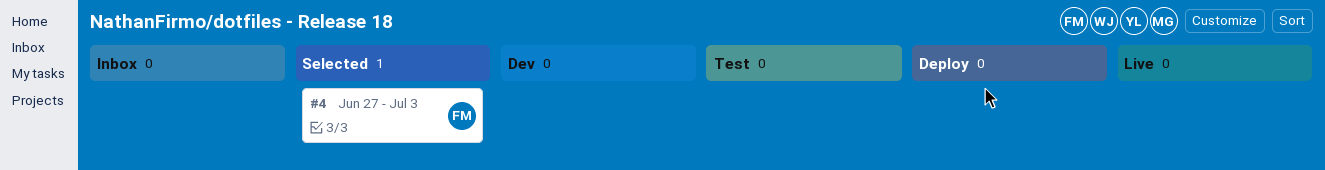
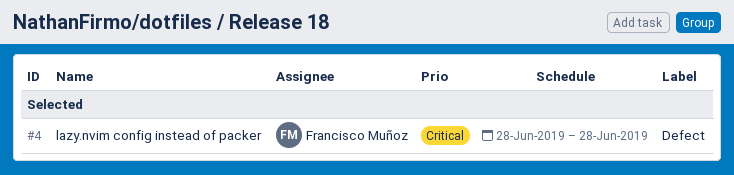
#4, start: Jun 27 -> Jun 28
#4, due: Jul 3 -> Jun 28

